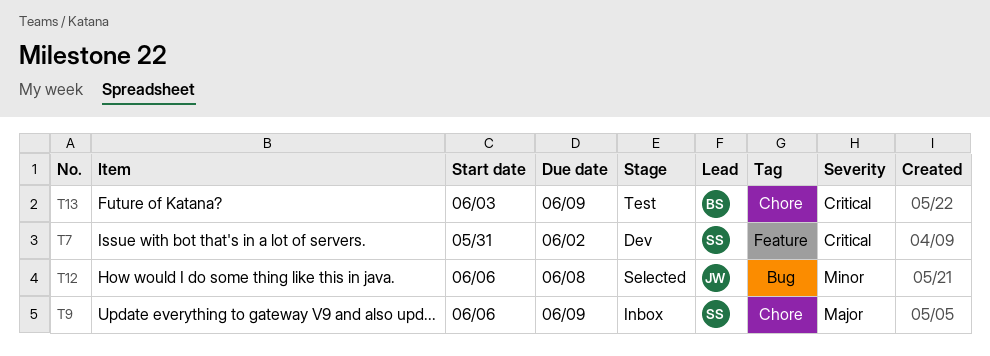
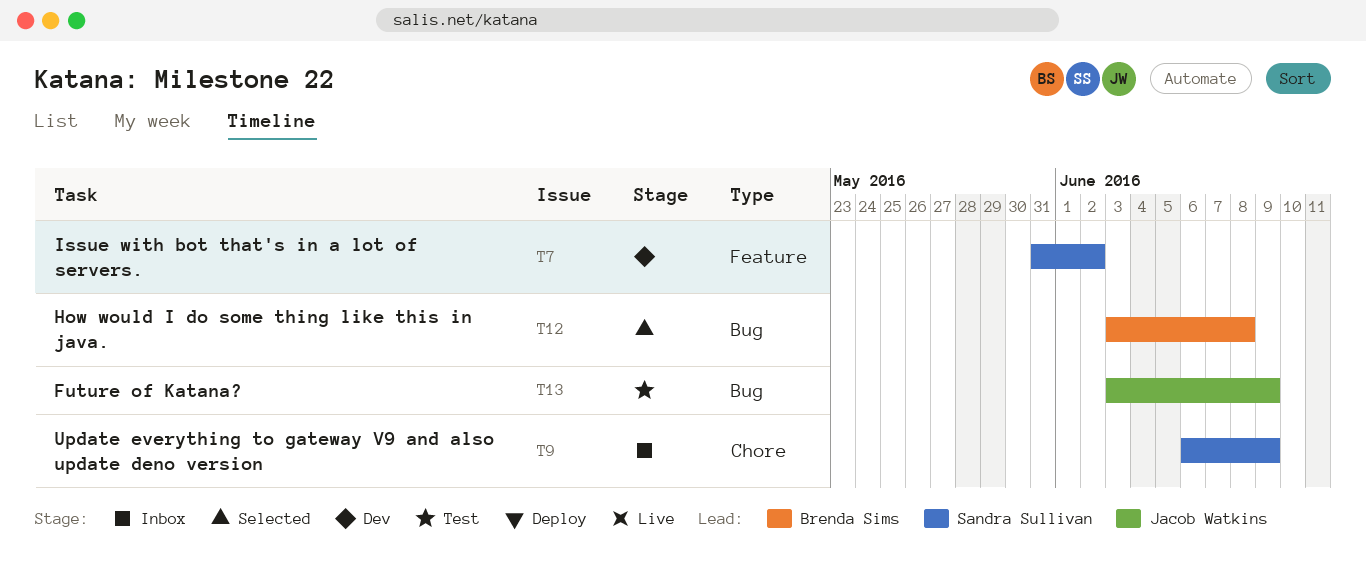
T12, owner: Jacob Watkins -> Brenda Sims
T12, start: Jun 6 -> Jun 3
T13, owner: Brenda Sims -> Jacob Watkins
T13, label: Chore -> Bug

